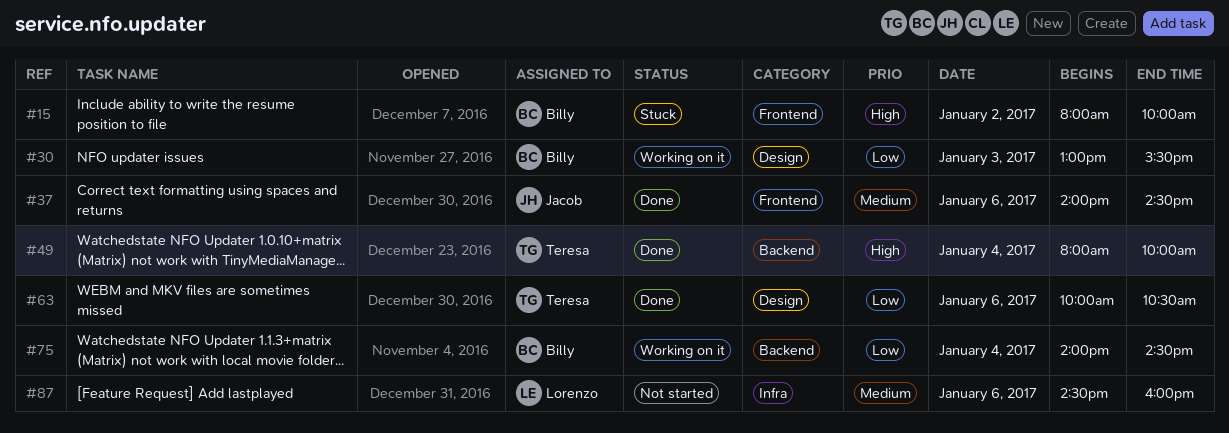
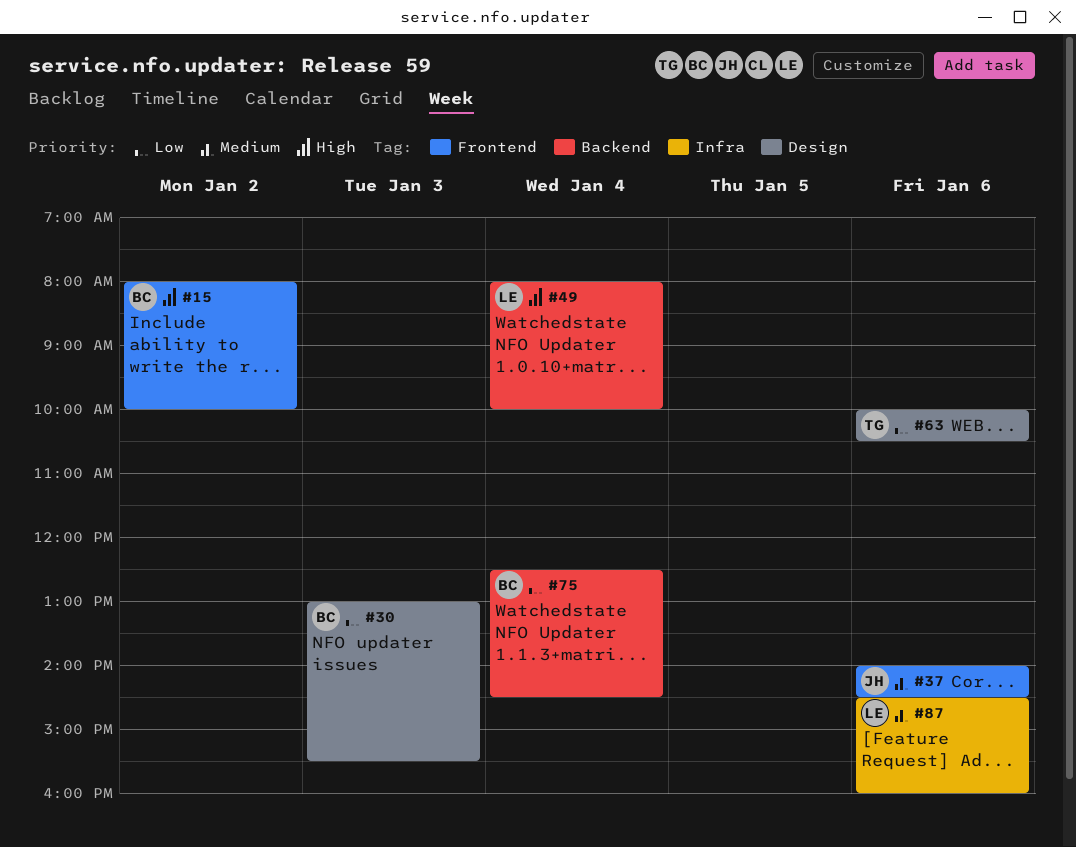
#49, owner: Teresa -> Lorenzo
#75, begins: 14:00 -> 12:30

